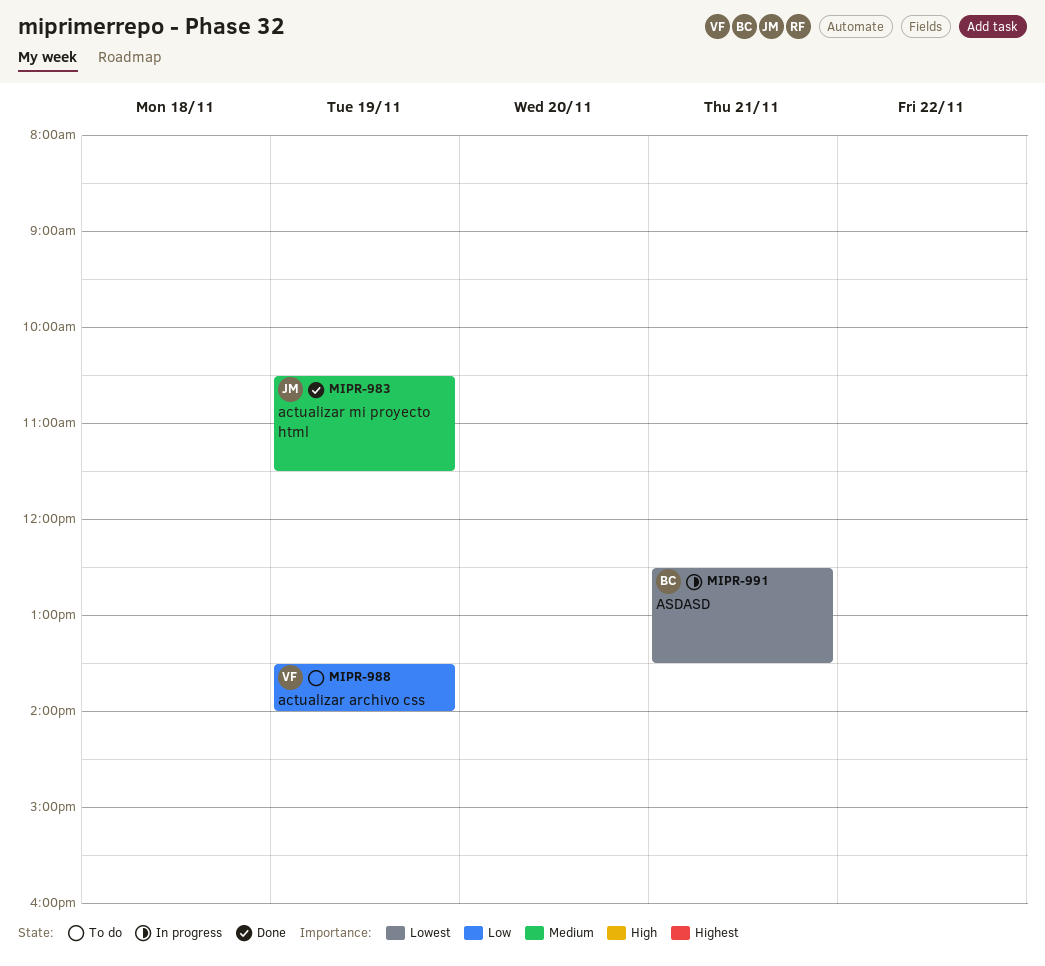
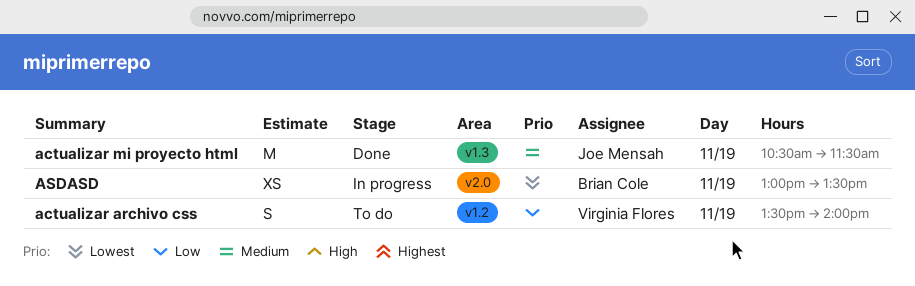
ASDASD, day: Nov 21 -> Nov 19
ASDASD, begins: 12:30 -> 13:00

